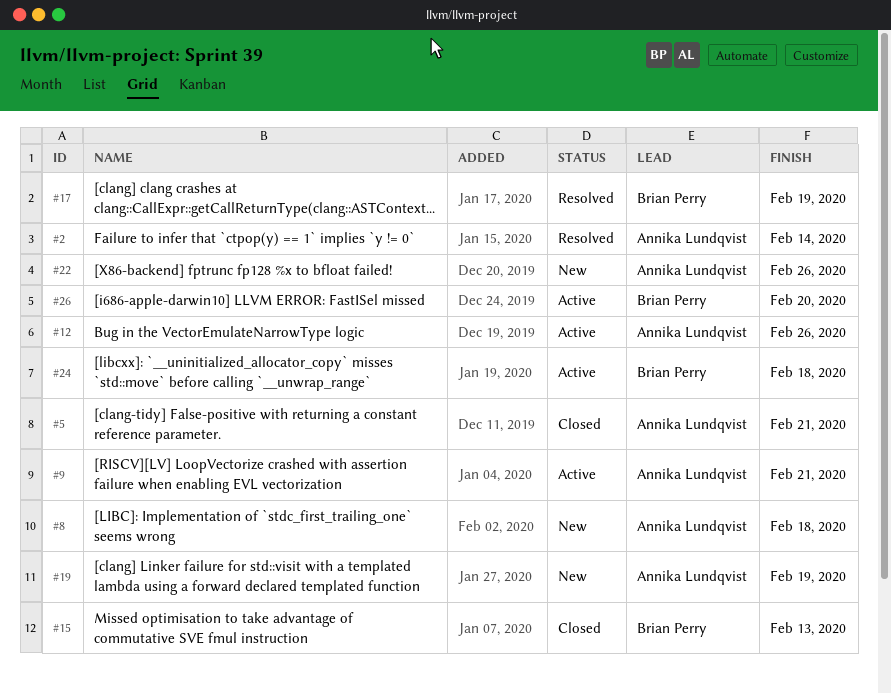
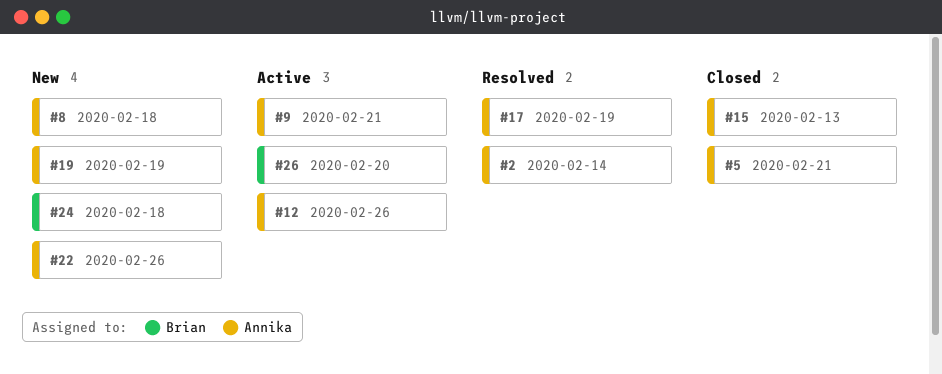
#15, owner: Brian Perry -> Annika Lundqvist
#17, owner: Brian Perry -> Annika Lundqvist
#24, status: Active -> New

